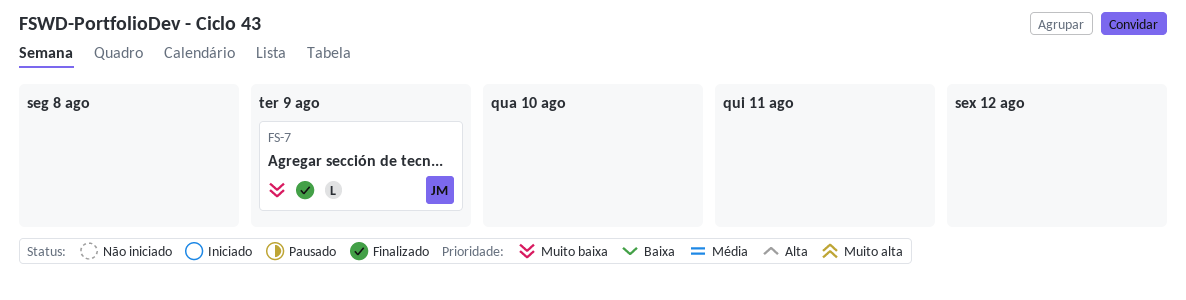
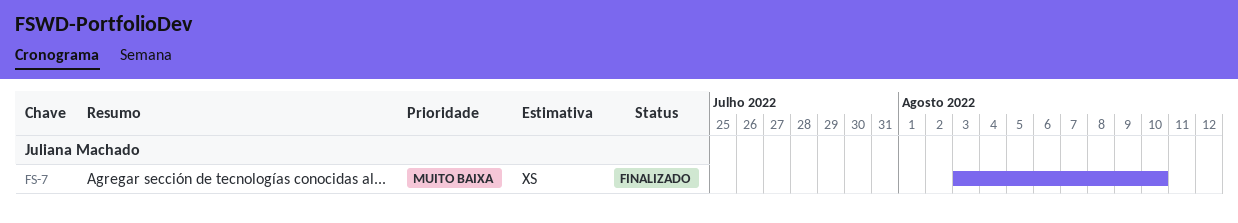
FS-7, estimate: L -> XS
FS-7, due: Aug 9 -> Aug 10

